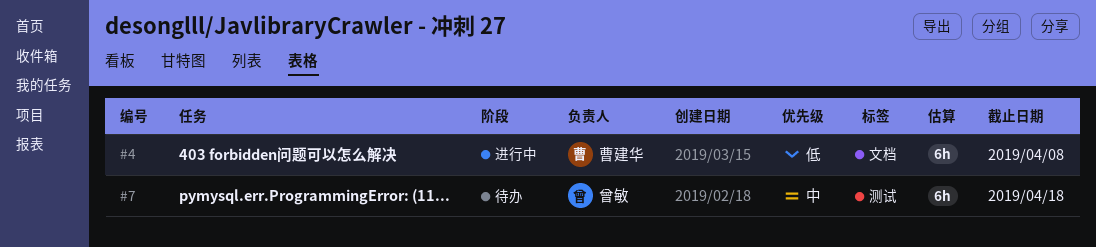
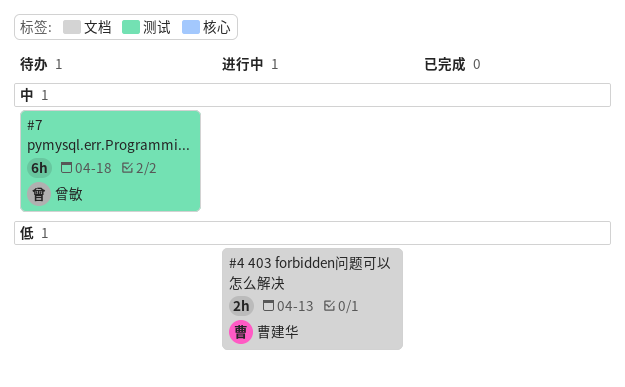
#4, estimate: 6h -> 2h
#4, due: Apr 8 -> Apr 13

